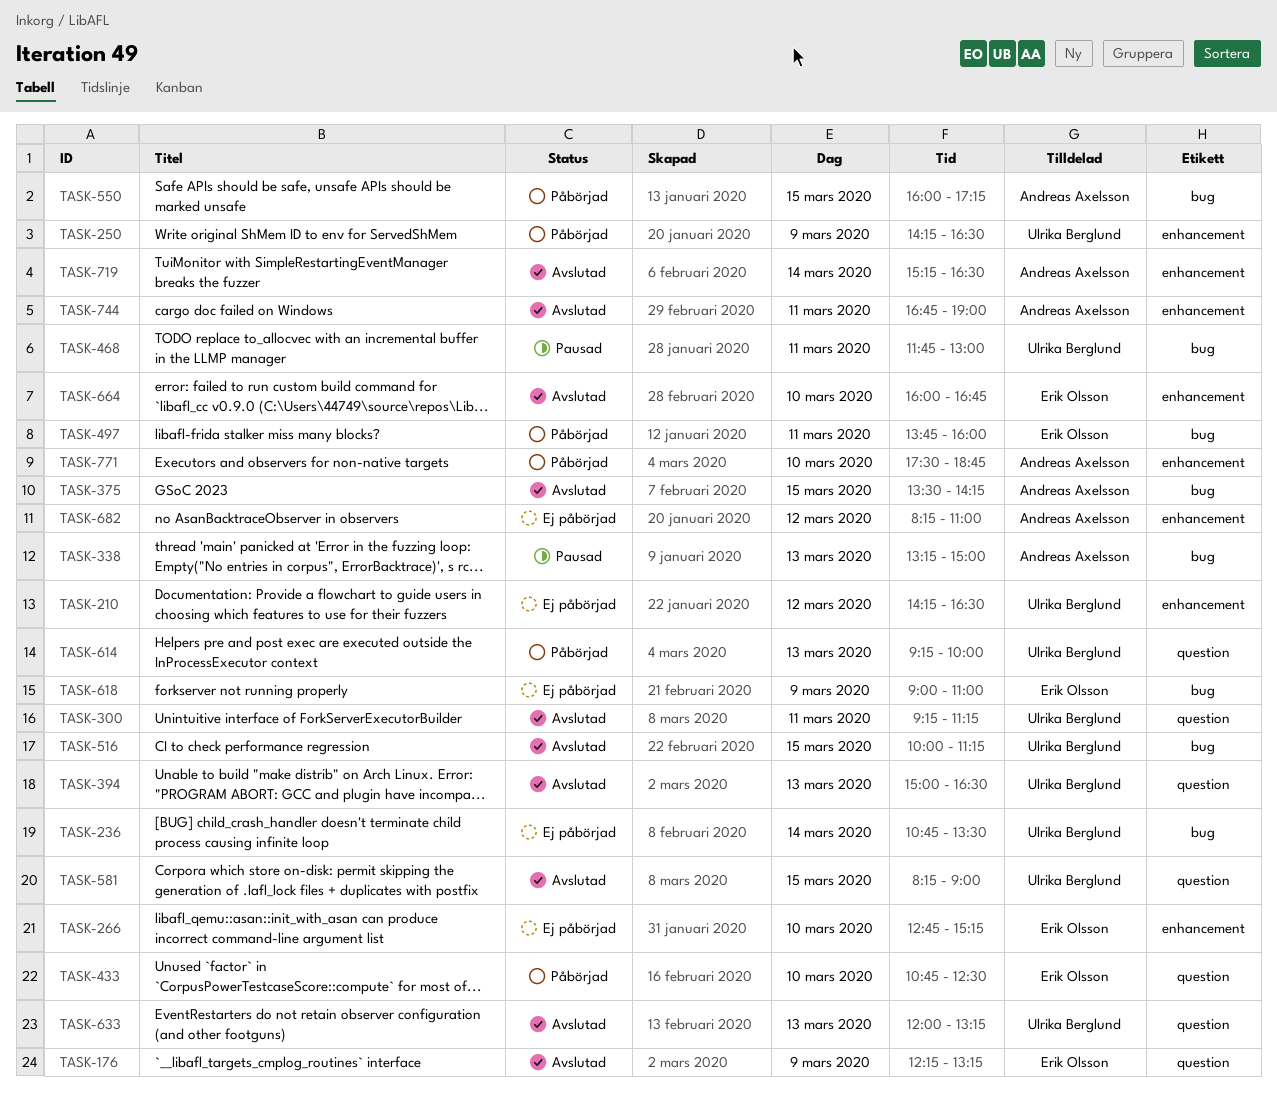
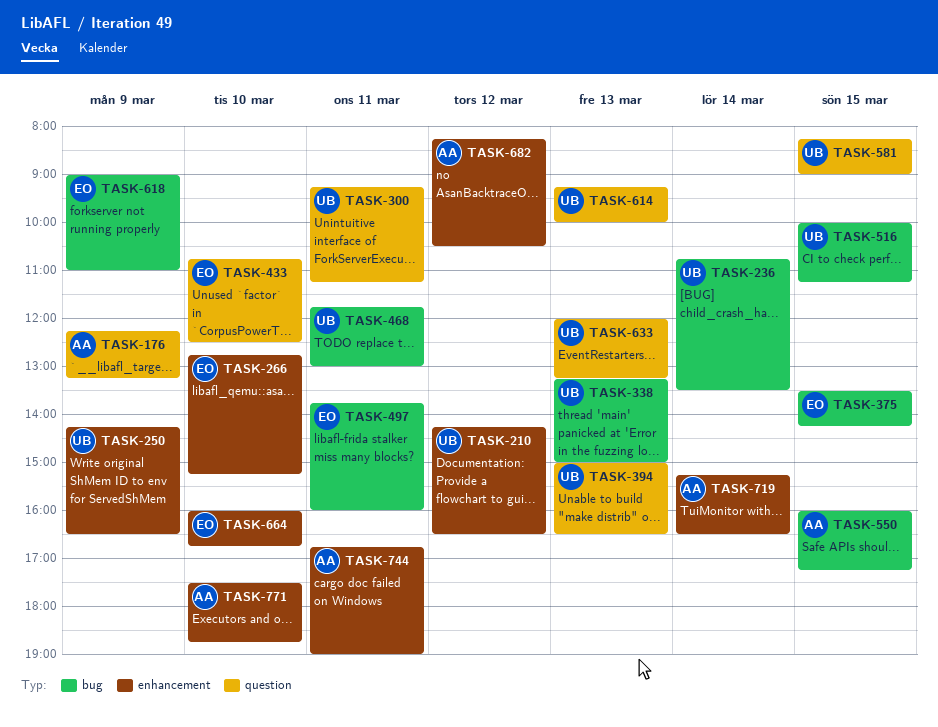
TASK-176, owner: Erik Olsson -> Andreas Axelsson
TASK-338, owner: Andreas Axelsson -> Ulrika Berglund
TASK-375, owner: Andreas Axelsson -> Erik Olsson
TASK-682, ends: 11:00 -> 10:30

